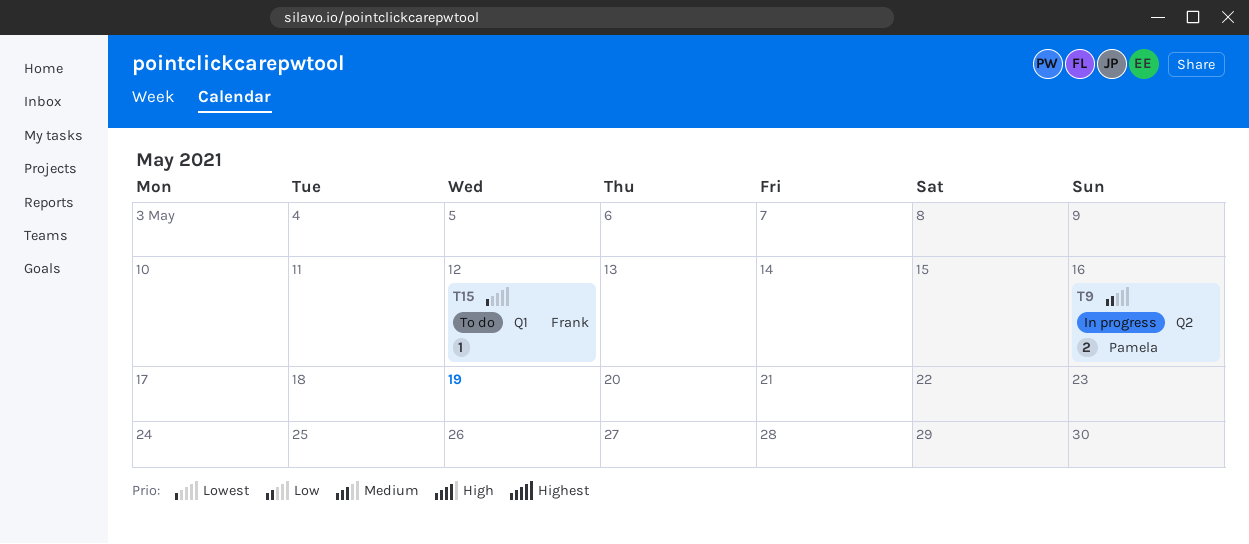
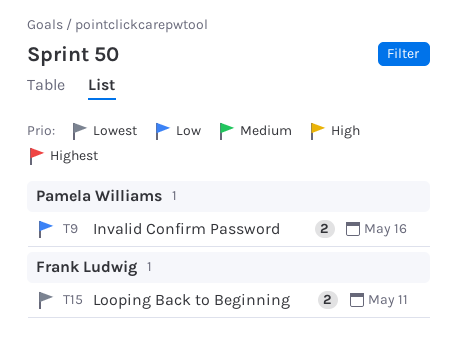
T15, estimate: 1 -> 2
T15, due: May 12 -> May 11

